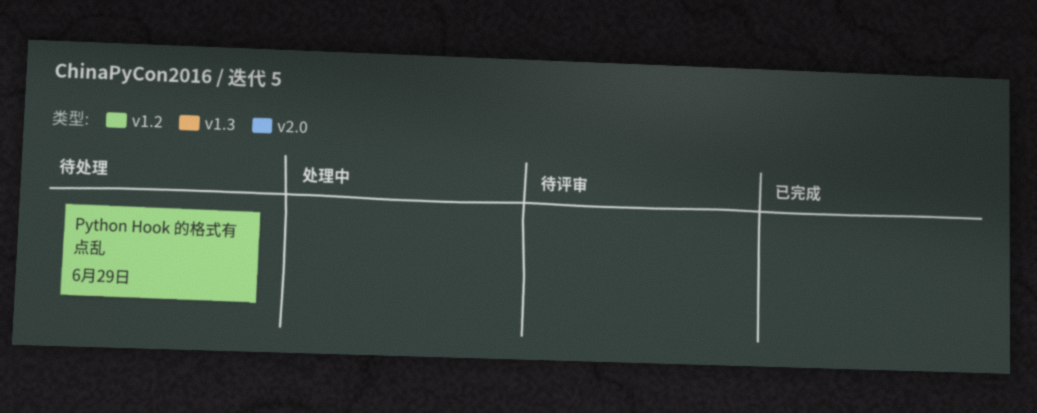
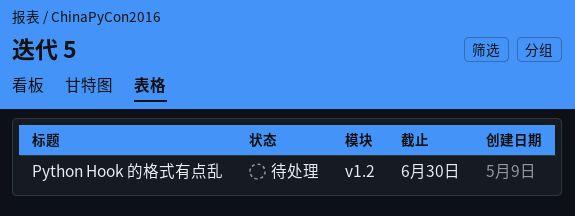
Python Hook 的格式有点乱, due: Jun 29 -> Jun 30

